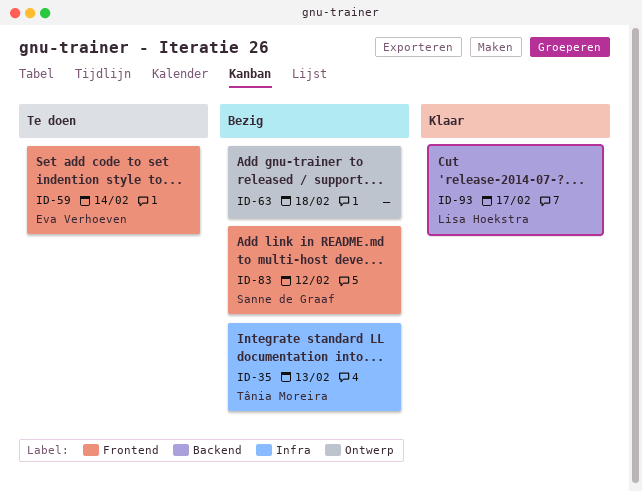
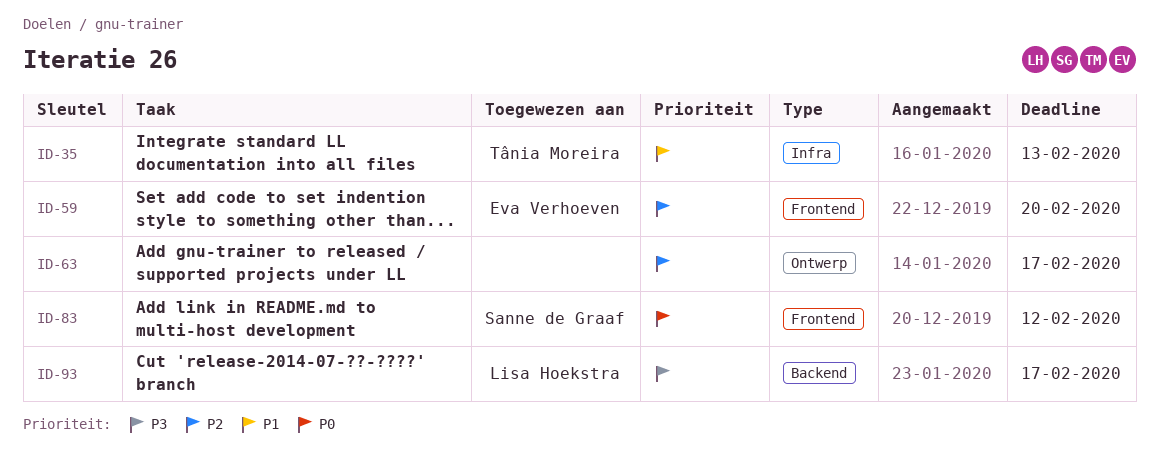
ID-59, due: Feb 14 -> Feb 20
ID-63, due: Feb 18 -> Feb 17

